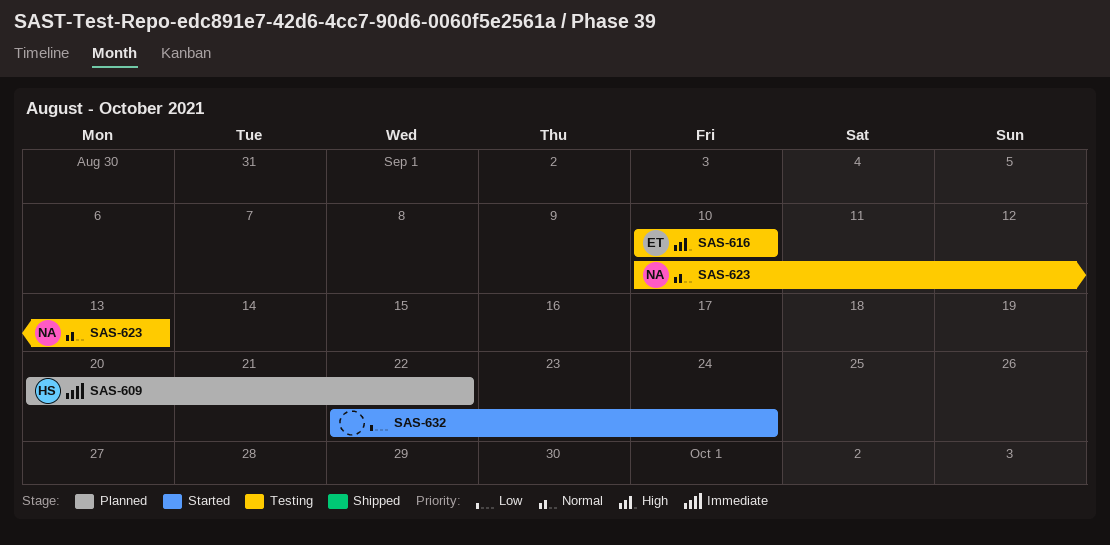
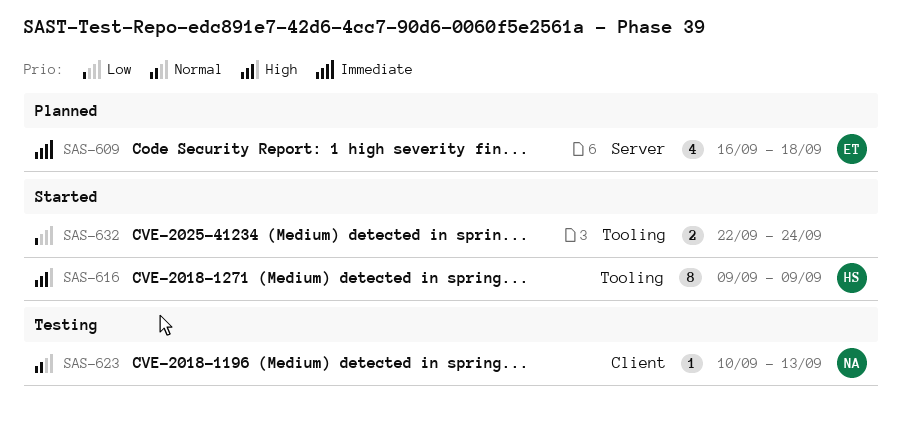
SAS-609, owner: HS -> ET
SAS-609, start: Sep 20 -> Sep 16
SAS-609, due: Sep 22 -> Sep 18
SAS-616, status: Testing -> Started
SAS-616, owner: ET -> HS
SAS-616, start: Sep 10 -> Sep 9
SAS-616, due: Sep 10 -> Sep 9

